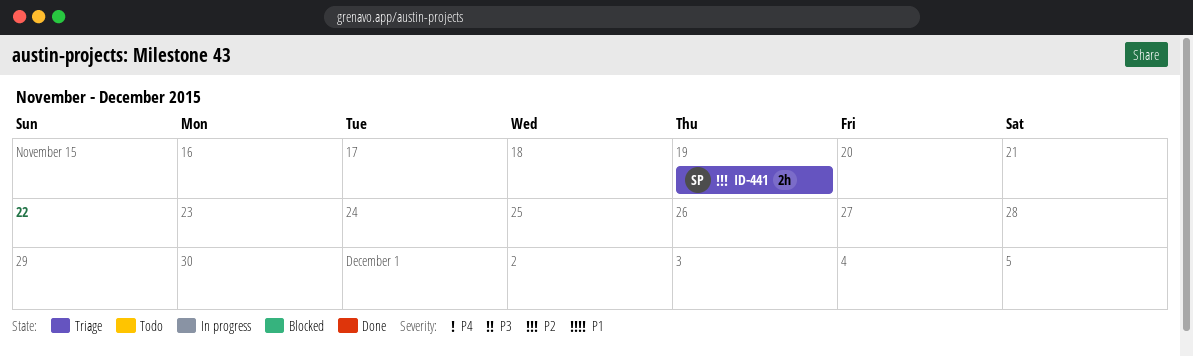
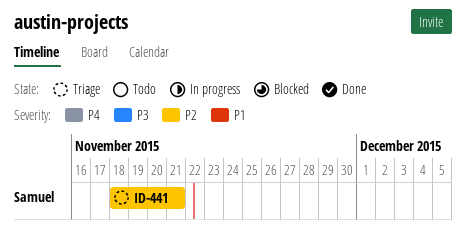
ID-441, start: Nov 19 -> Nov 18
ID-441, due: Nov 19 -> Nov 21

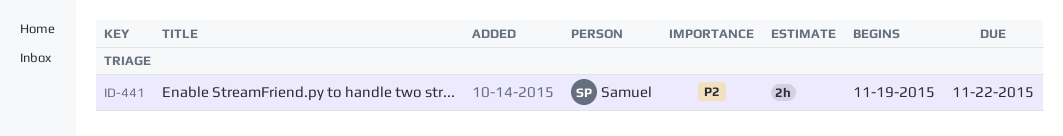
ID-441, start: Nov 18 -> Nov 19
ID-441, due: Nov 21 -> Nov 22

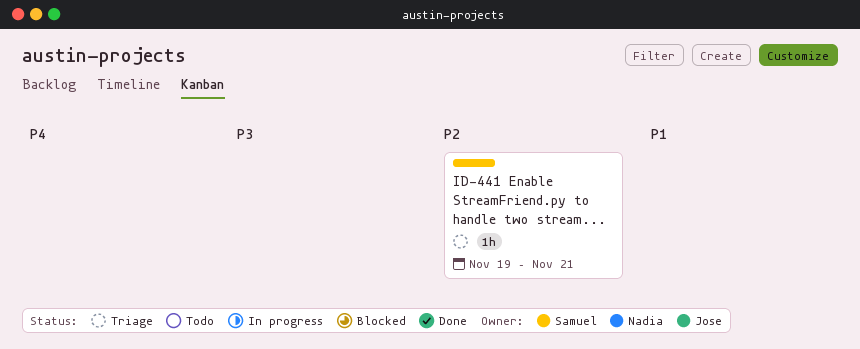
ID-441, estimate: 2h -> 1h
ID-441, due: Nov 22 -> Nov 21

